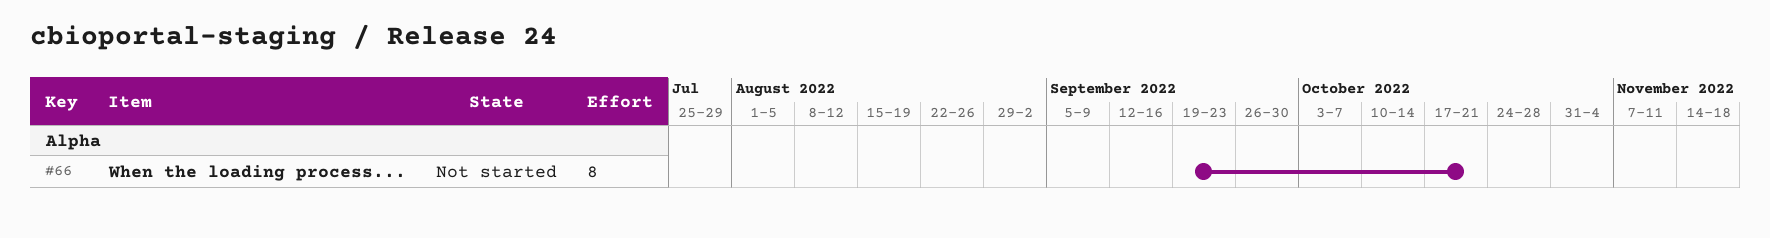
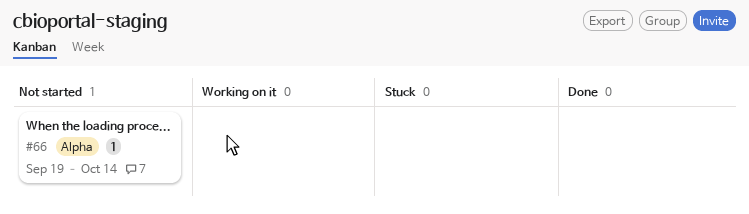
#66, estimate: 8 -> 1
#66, due: Oct 21 -> Oct 14

